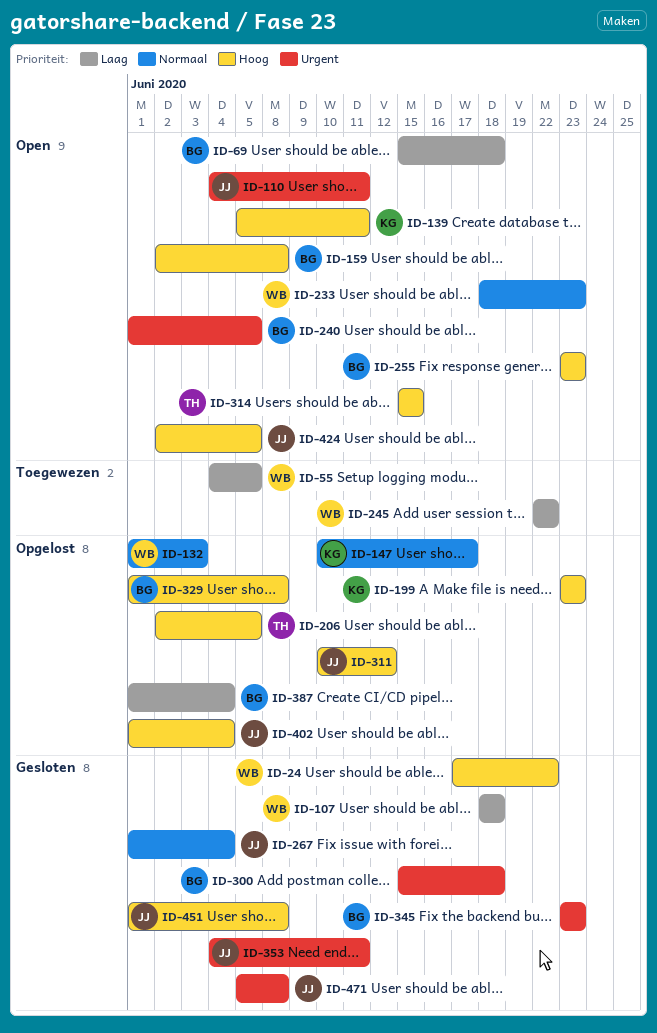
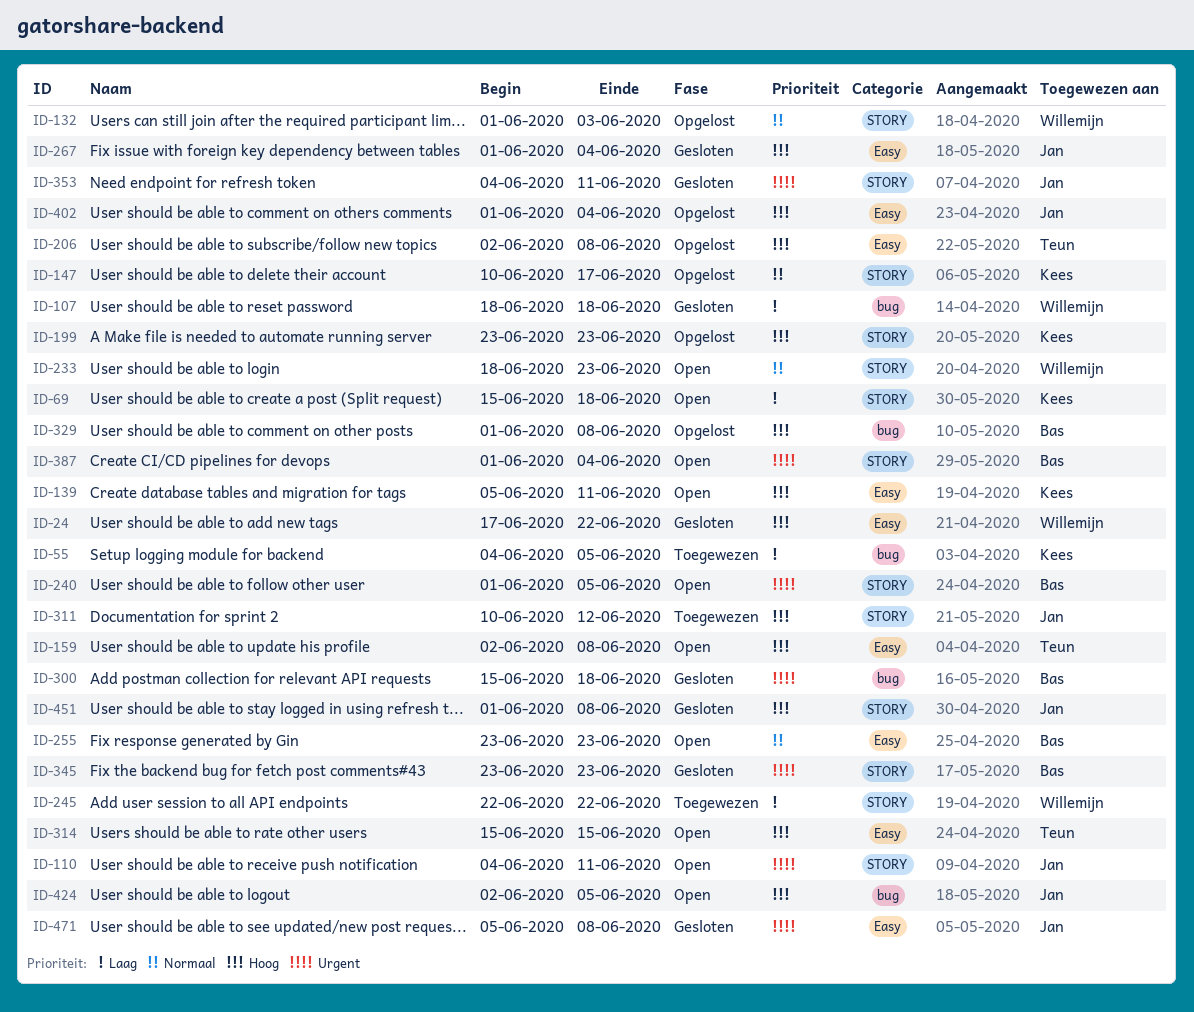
ID-55, owner: Willemijn -> Kees
ID-69, owner: Bas -> Kees
ID-159, owner: Bas -> Teun
ID-206, due: Jun 5 -> Jun 8
ID-255, priority: Hoog -> Normaal
ID-267, priority: Normaal -> Hoog
ID-311, status: Opgelost -> Toegewezen
ID-387, status: Opgelost -> Open
ID-387, priority: Laag -> Urgent

